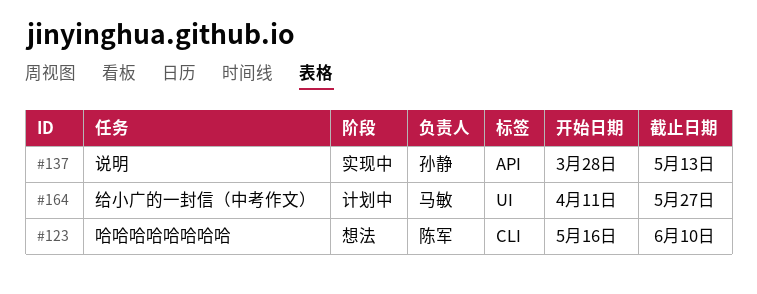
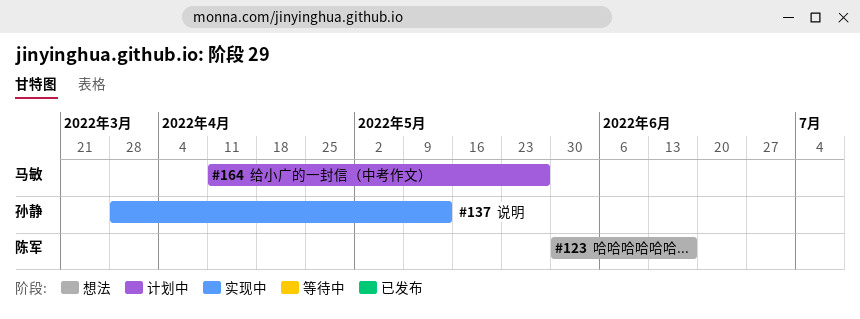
#123, start: May 16 -> May 30
#123, due: Jun 10 -> Jun 17

